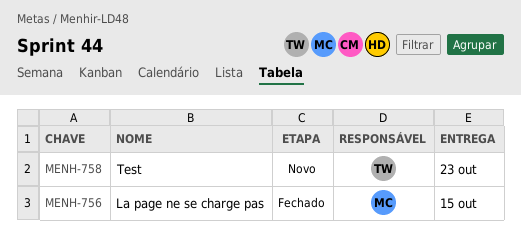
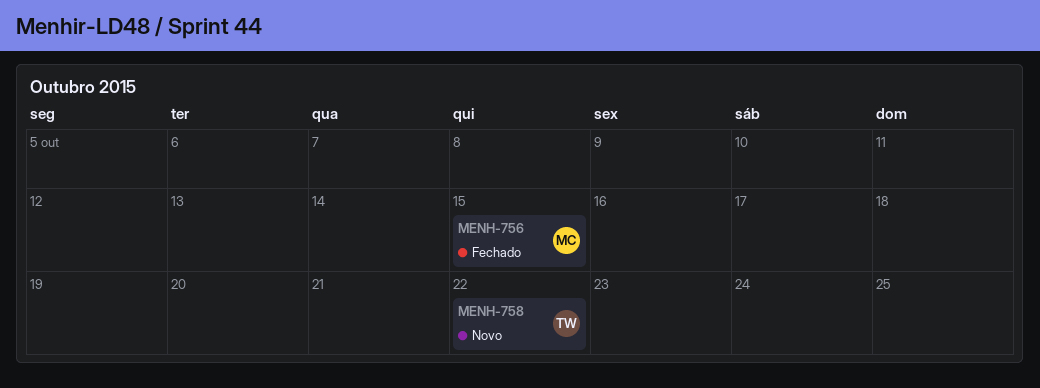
MENH-758, due: Oct 23 -> Oct 22

